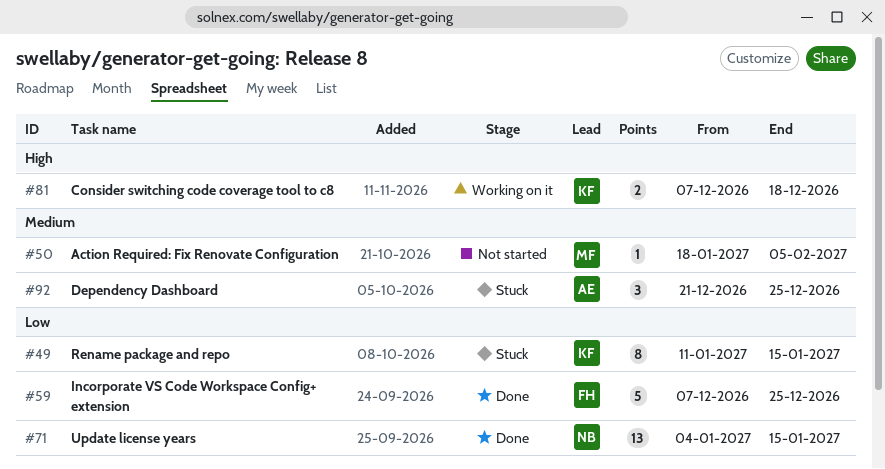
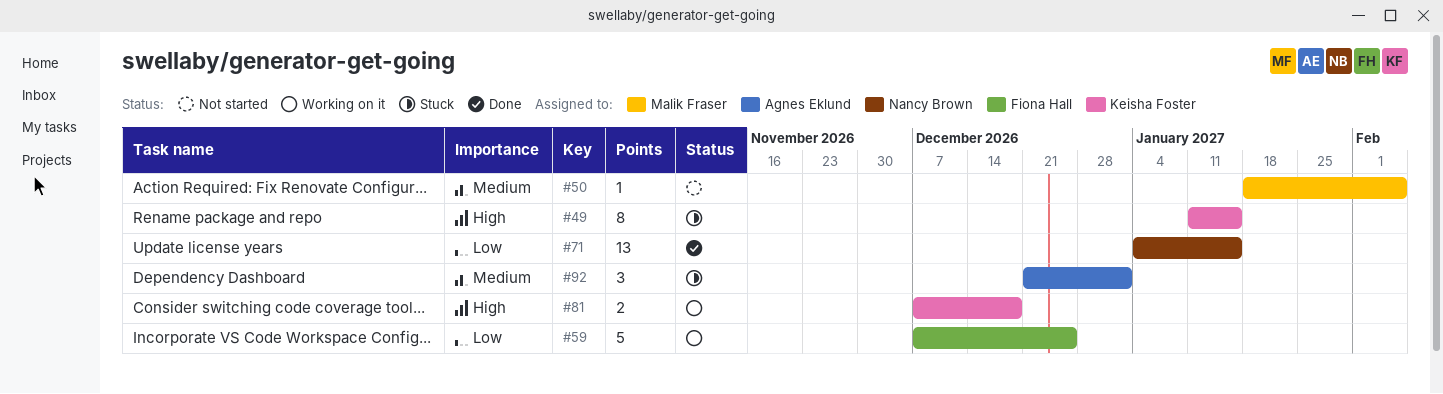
#49, priority: Low -> High
#59, status: Done -> Working on it
#92, due: Dec 25 -> Jan 1

